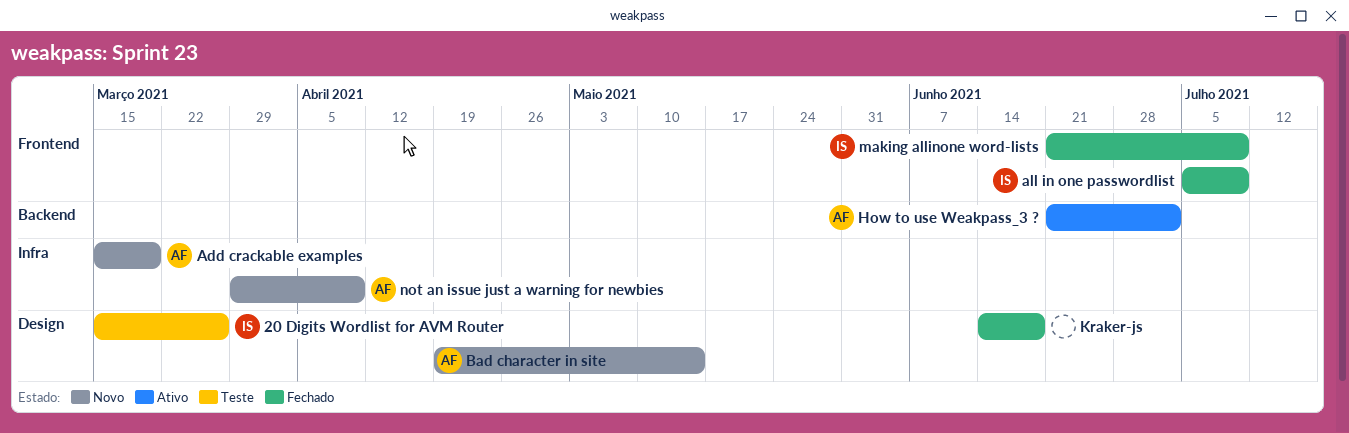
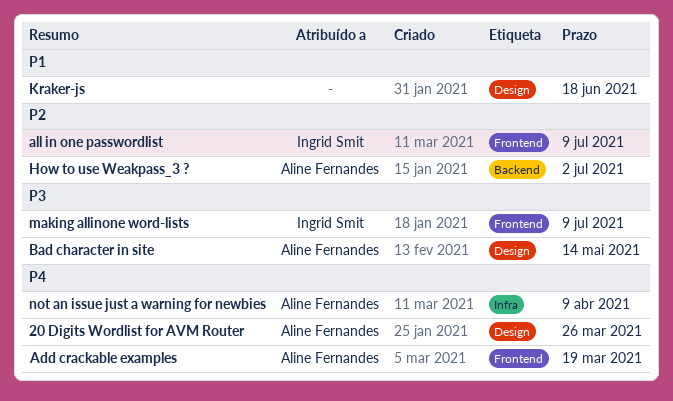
20 Digits Wordlist for AVM Router, owner: Ingrid Smit -> Aline Fernandes
Add crackable examples, label: Infra -> Frontend

